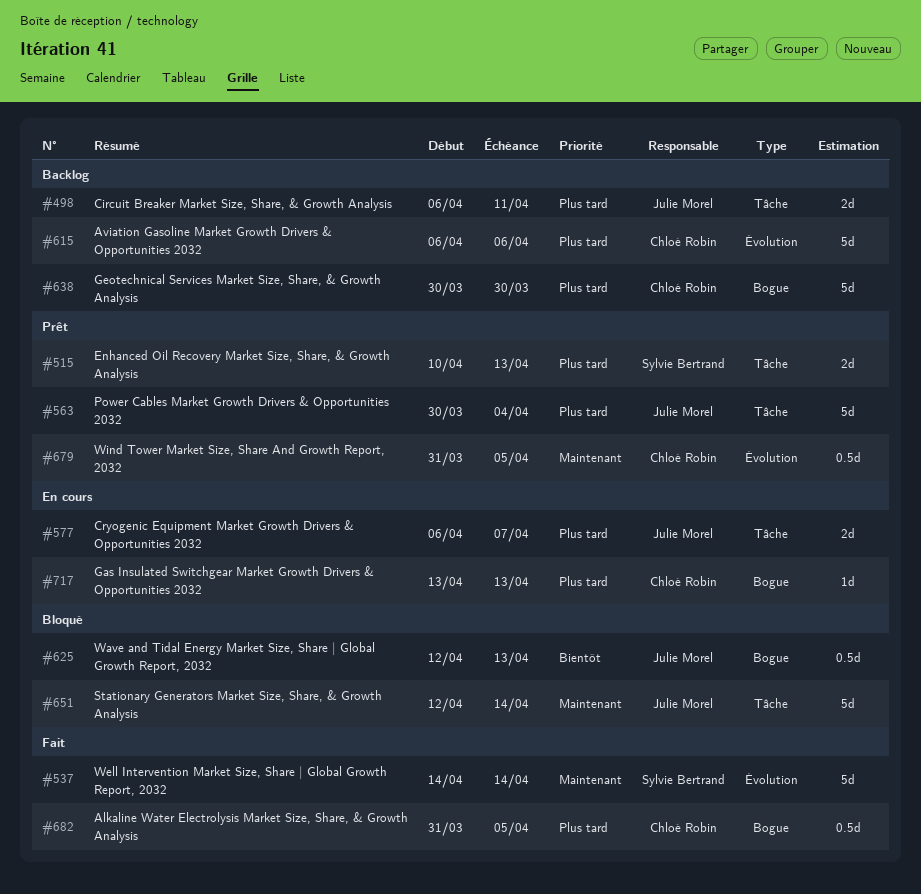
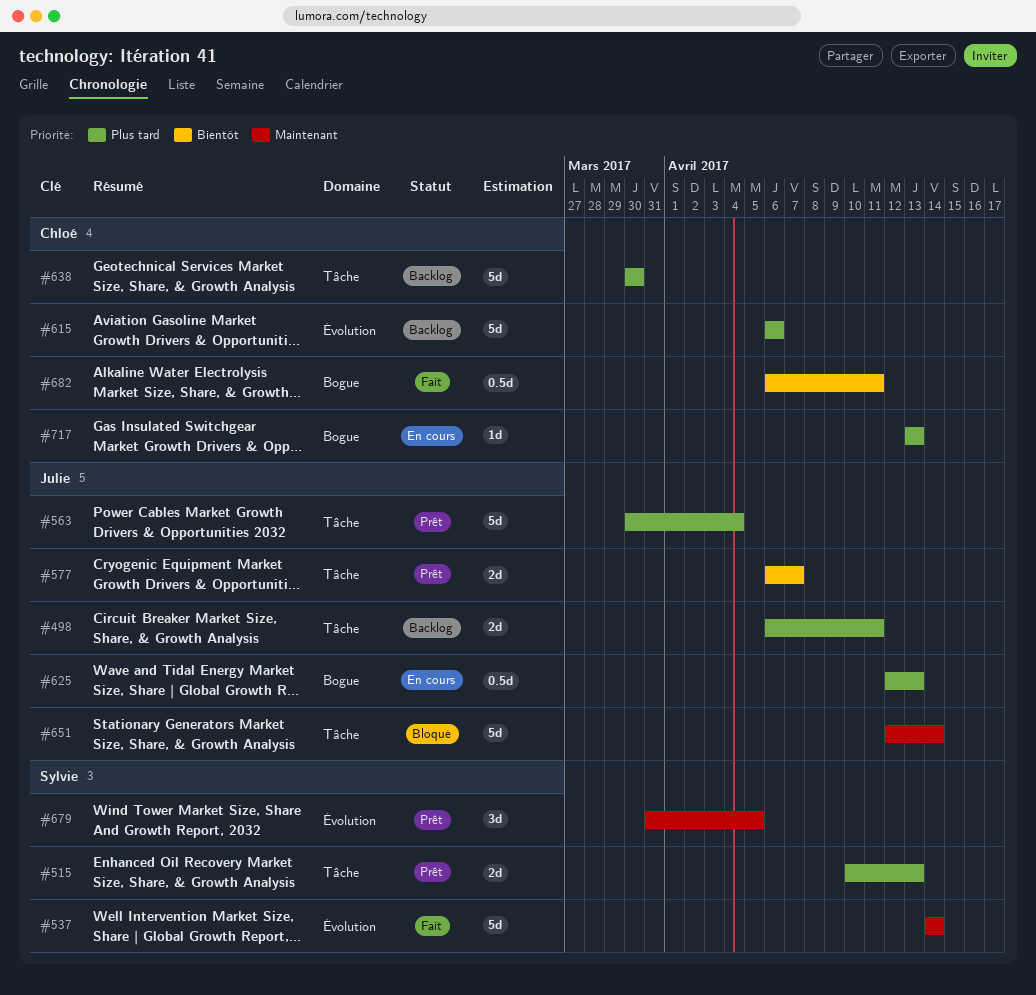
#577, status: En cours -> Prêt
#577, priority: Plus tard -> Bientôt
#625, status: Bloqué -> En cours
#625, priority: Bientôt -> Plus tard
#638, label: Bogue -> Tâche
#679, owner: Chloé Robin -> Sylvie Bertrand
#679, estimate: 0.5d -> 3d
#682, priority: Plus tard -> Bientôt
#682, start: Mar 31 -> Apr 6
#682, due: Apr 5 -> Apr 11

